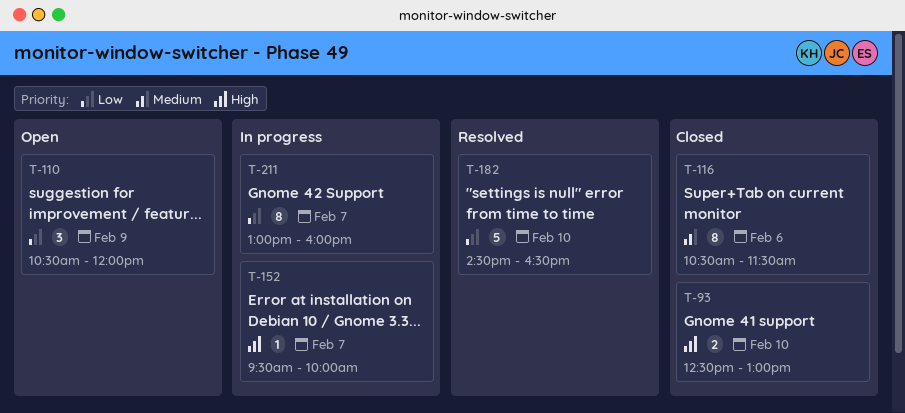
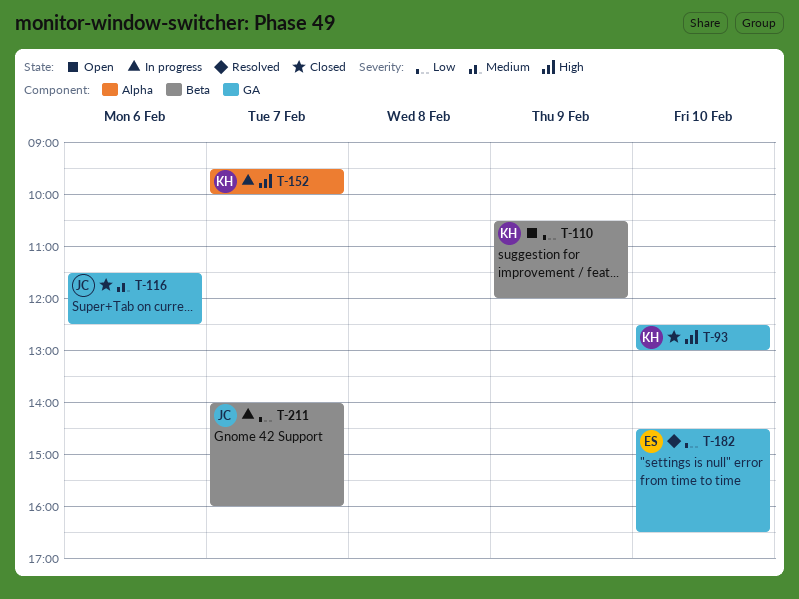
T-116, begins: 10:30 -> 11:30
T-116, ends: 11:30 -> 12:30
T-211, begins: 13:00 -> 14:00

